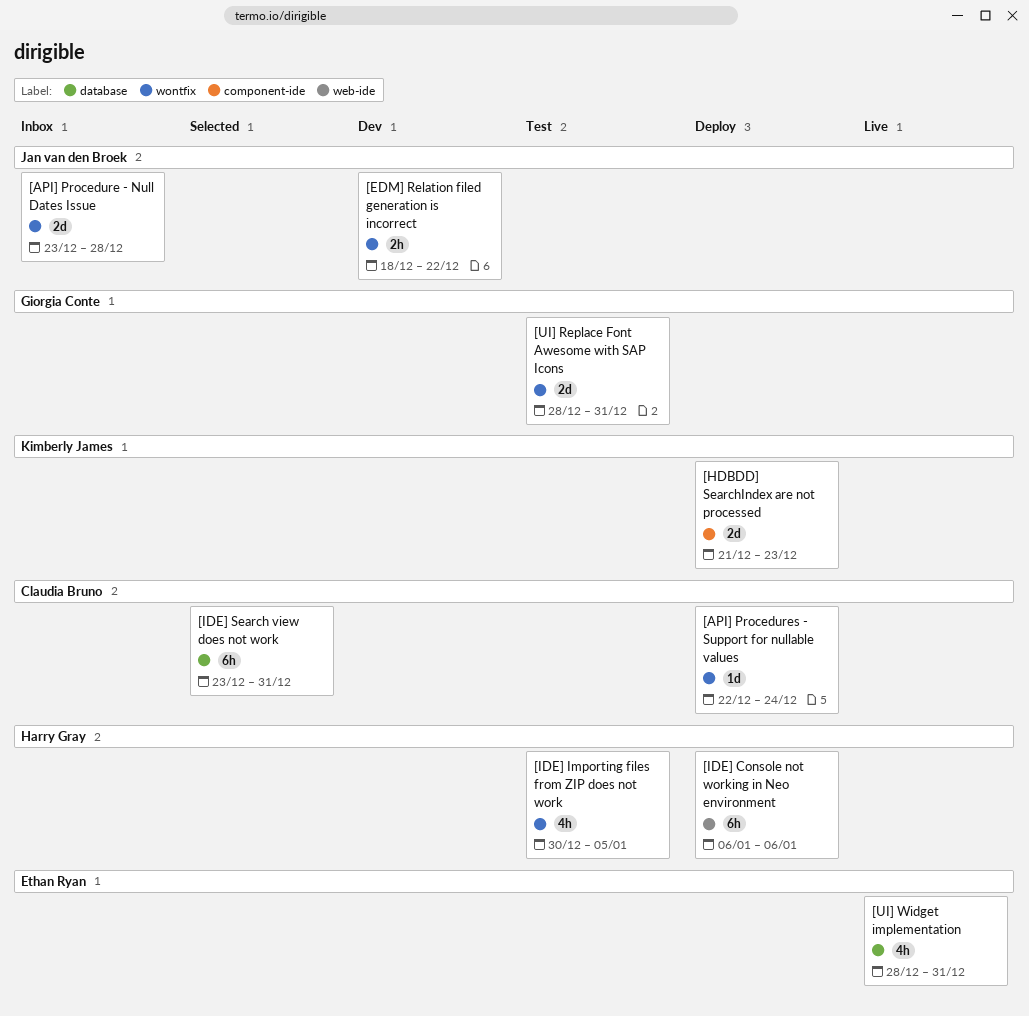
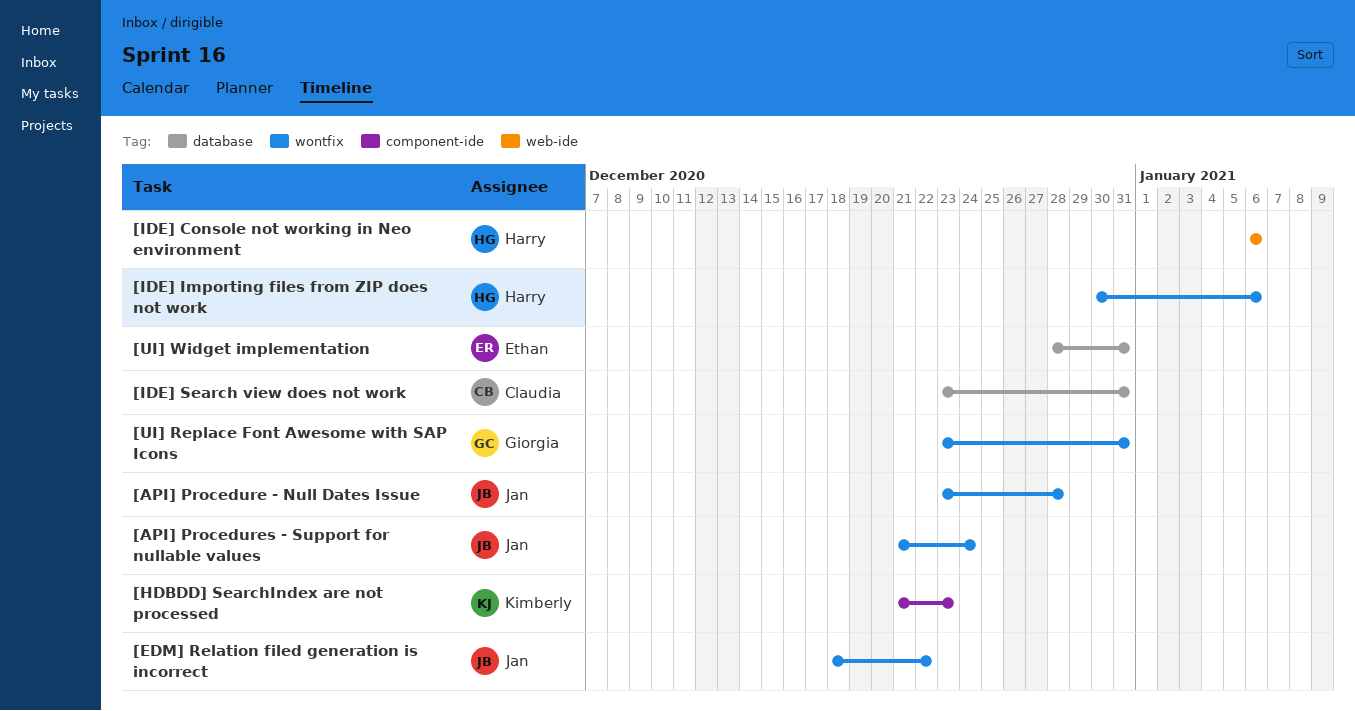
[API] Procedures - Support for nullable values, owner: Claudia Bruno -> Jan van den Broek
[API] Procedures - Support for nullable values, start: Dec 22 -> Dec 21
[IDE] Importing files from ZIP does not work, due: Jan 5 -> Jan 6
[UI] Replace Font Awesome with SAP Icons, start: Dec 28 -> Dec 23

